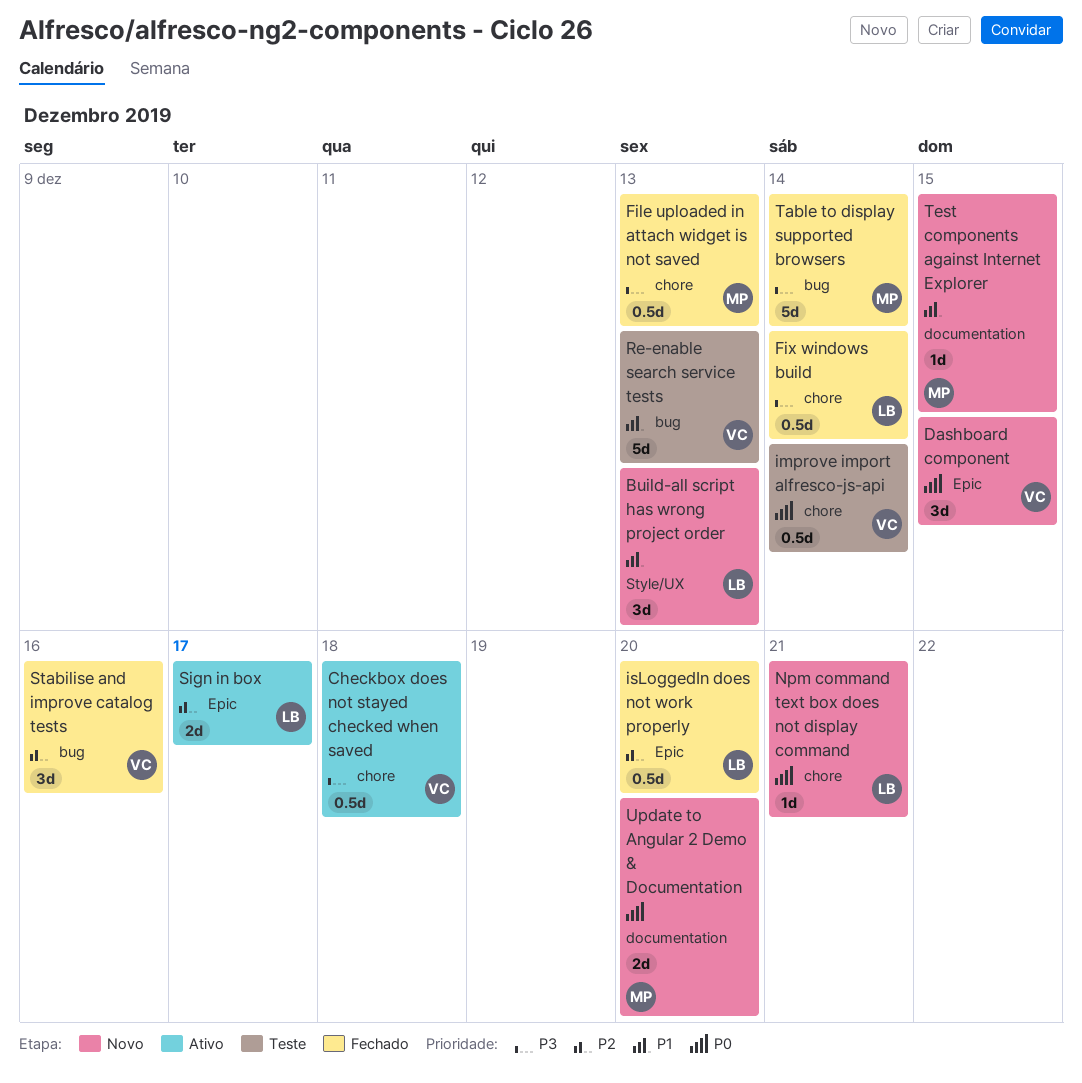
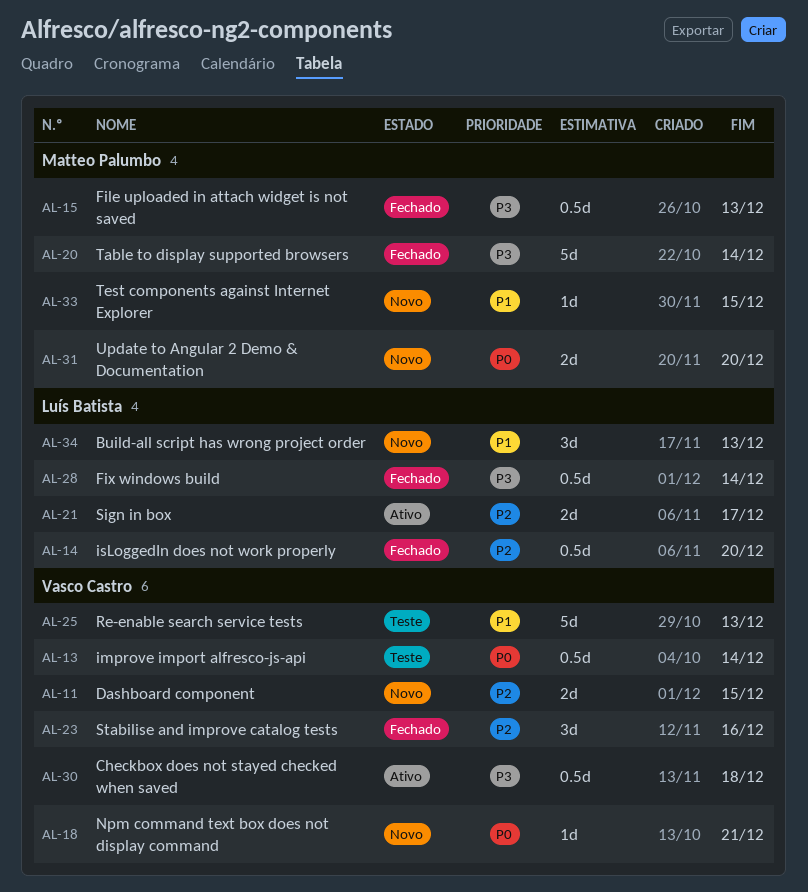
Dashboard component, priority: P0 -> P2
Dashboard component, estimate: 3d -> 2d
Npm command text box does not display command, owner: Luís Batista -> Vasco Castro

